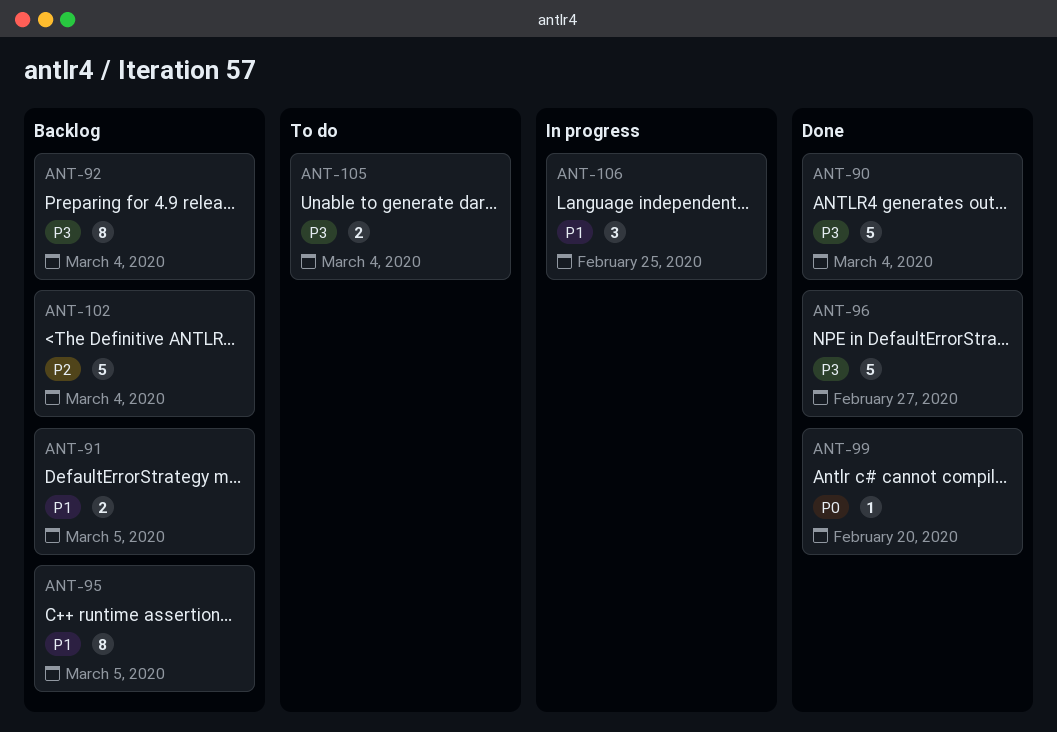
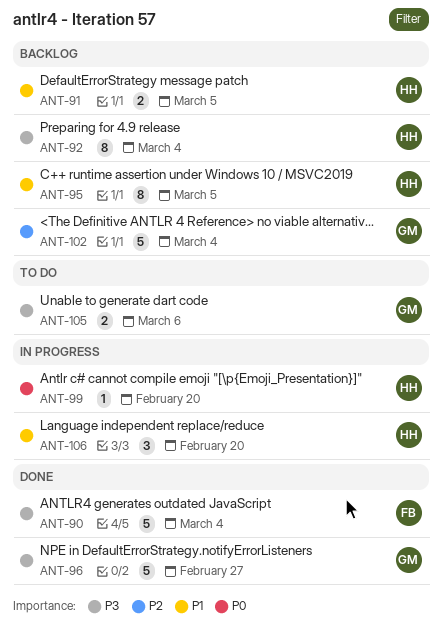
ANT-99, status: Done -> In progress
ANT-105, due: Mar 4 -> Mar 6
ANT-106, due: Feb 25 -> Feb 20

